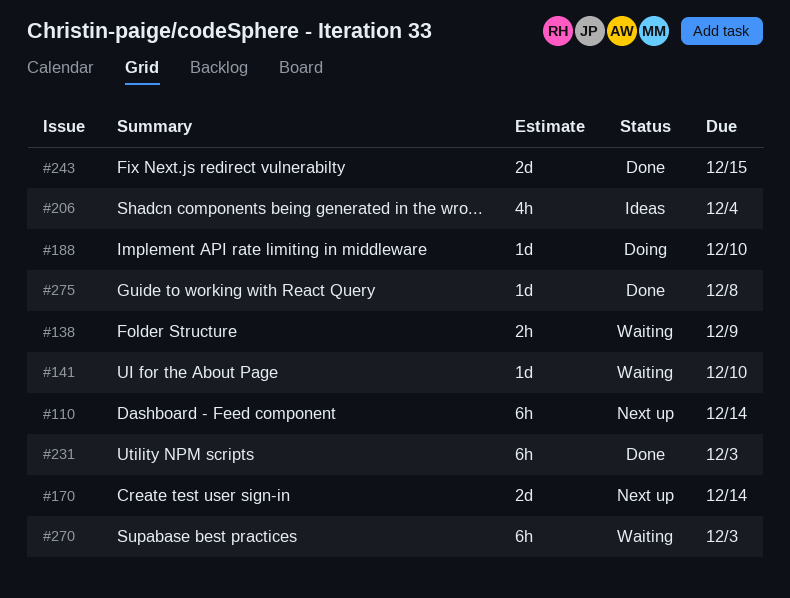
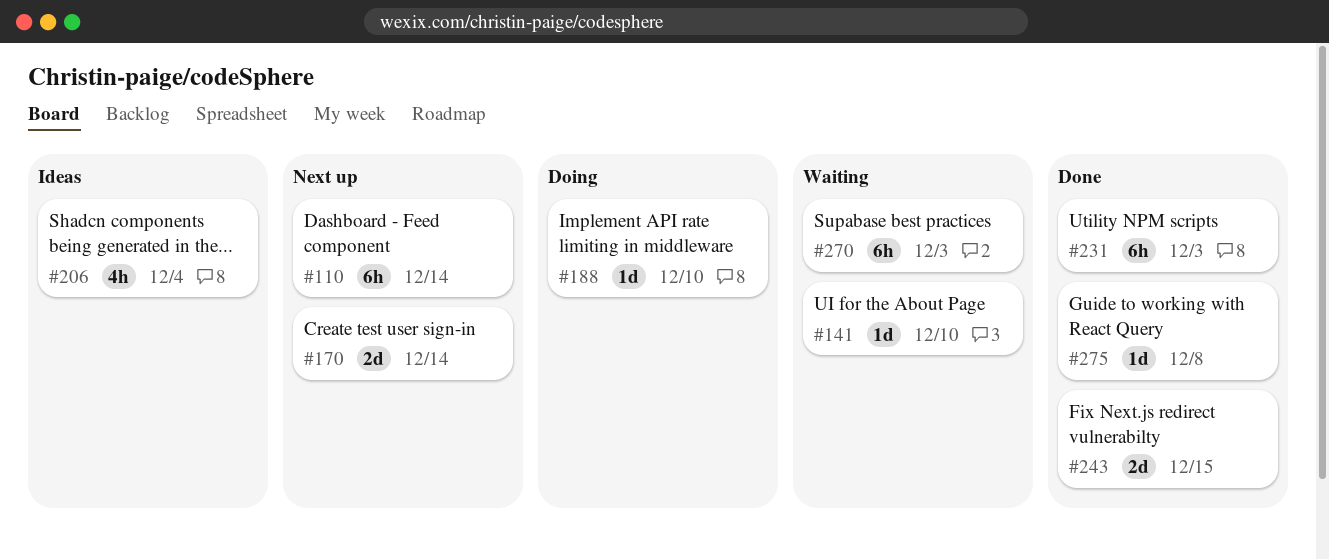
#138: present -> none

